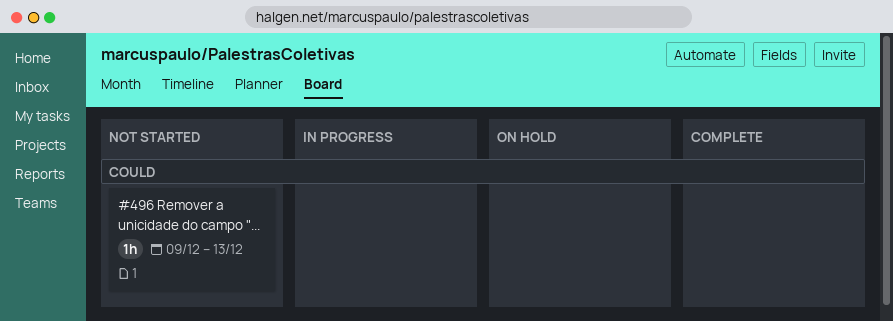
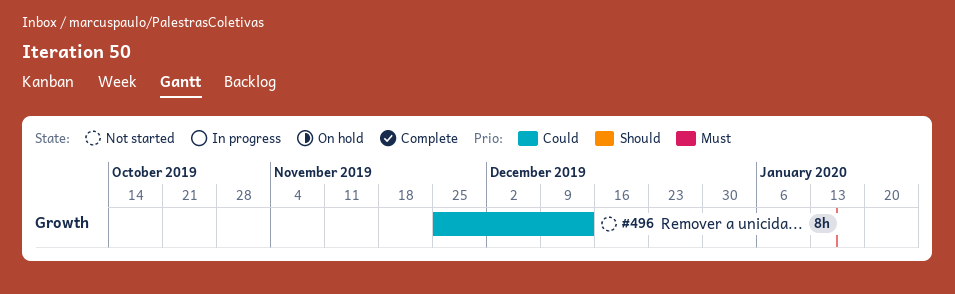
#496, estimate: 1h -> 8h
#496, start: Dec 9 -> Nov 25

